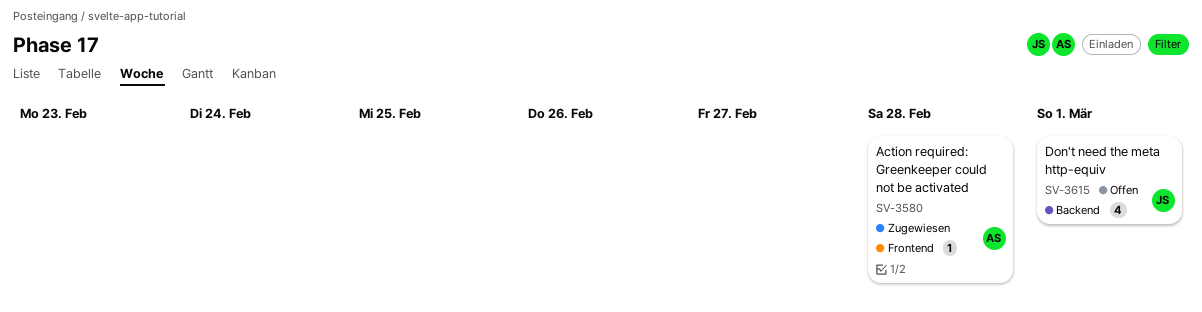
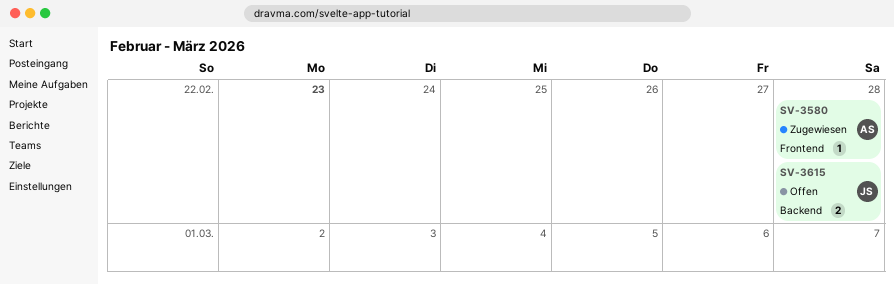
SV-3615, estimate: 4 -> 2
SV-3615, day: Mar 1 -> Feb 28

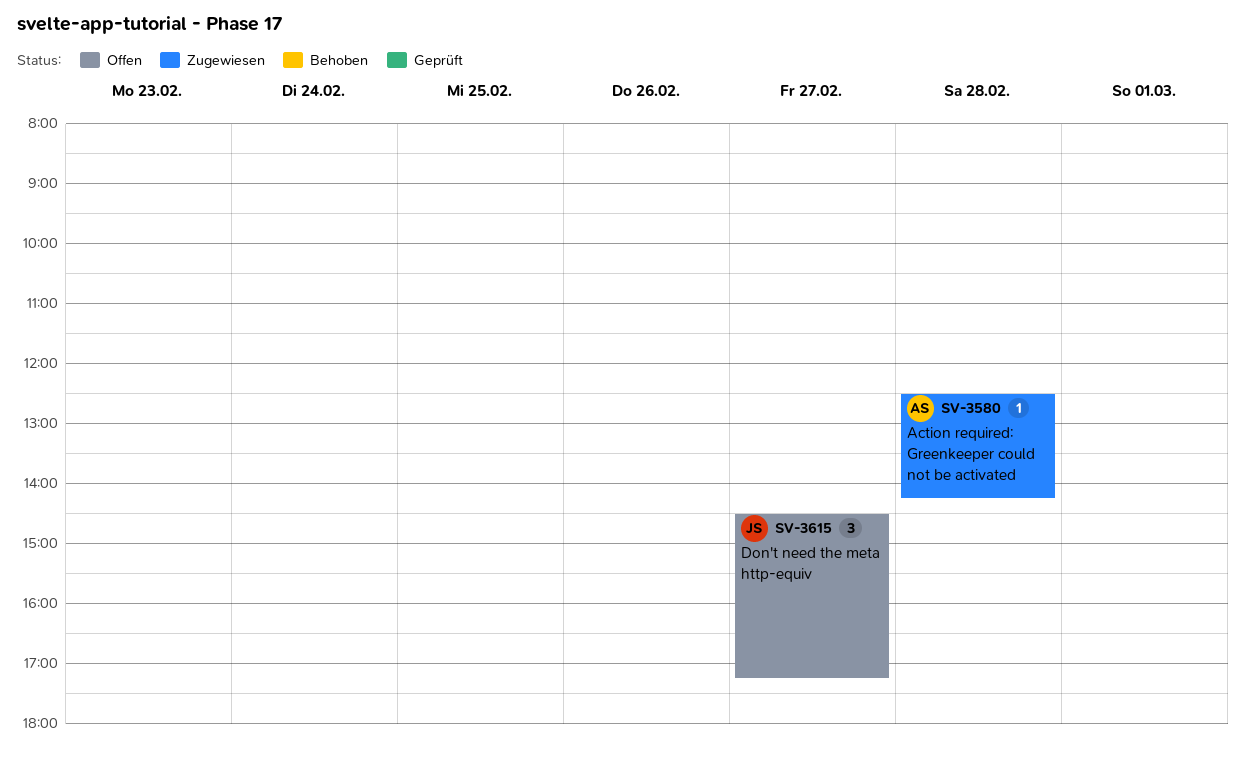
SV-3615, estimate: 2 -> 3
SV-3615, day: Feb 28 -> Feb 27

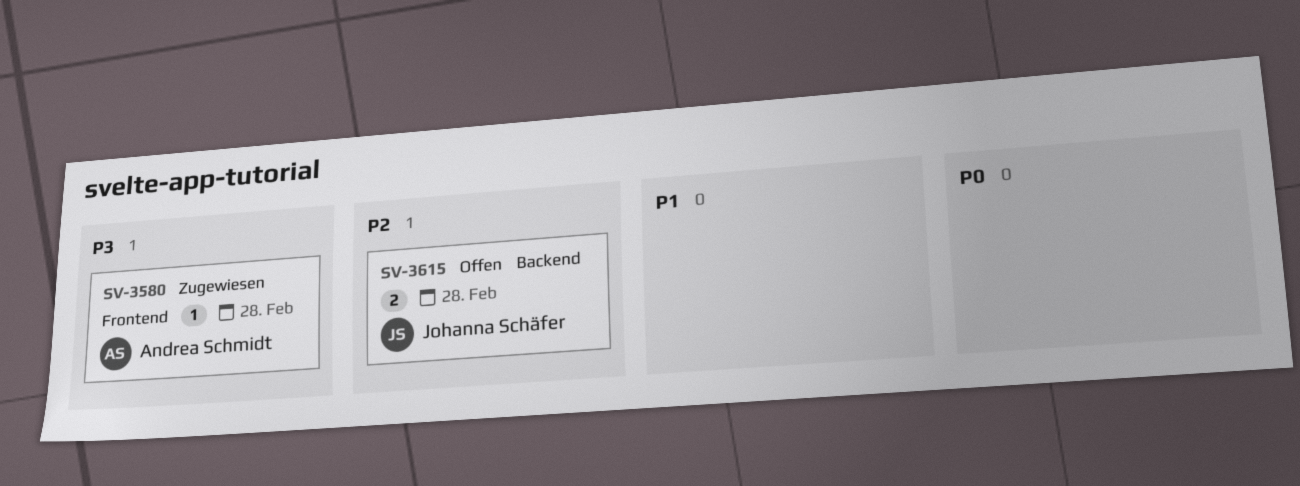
SV-3615, estimate: 3 -> 2
SV-3615, day: Feb 27 -> Feb 28

